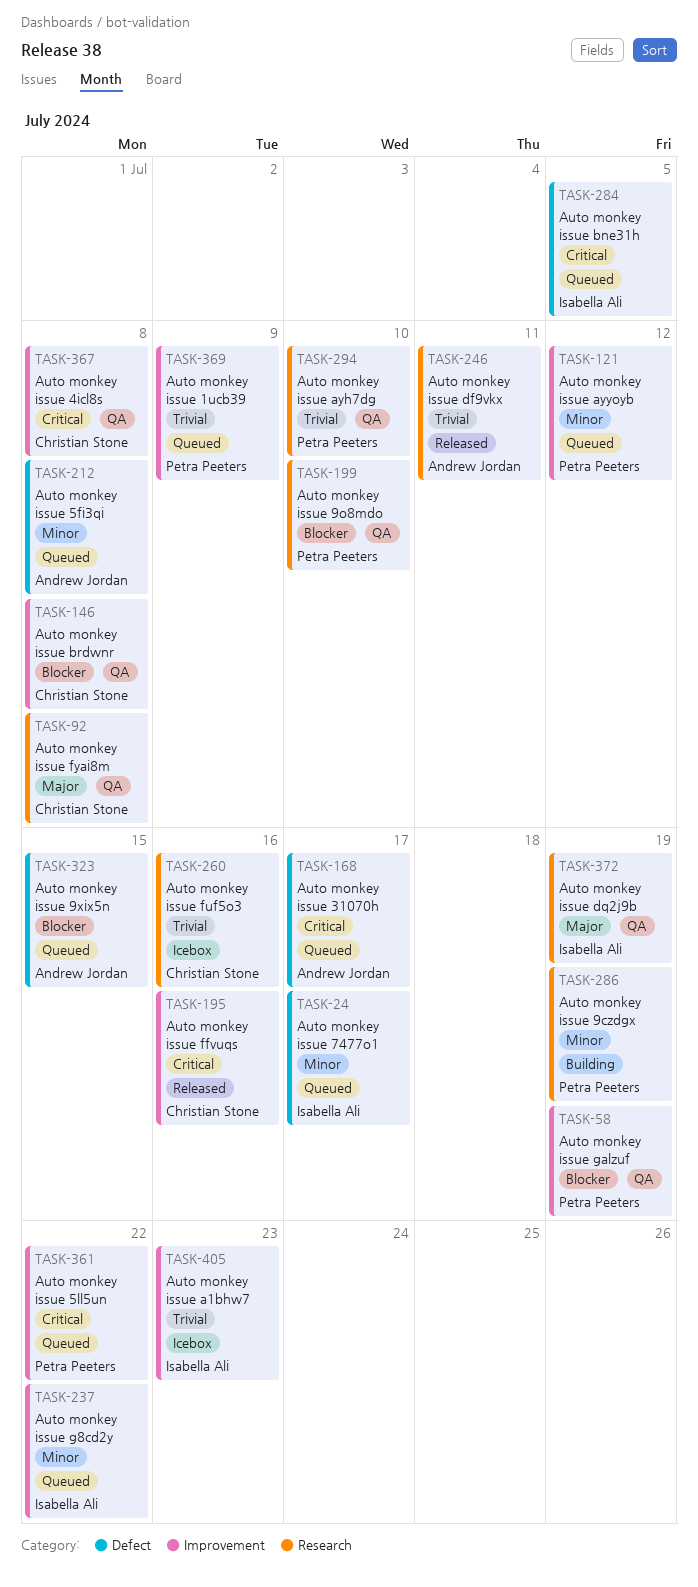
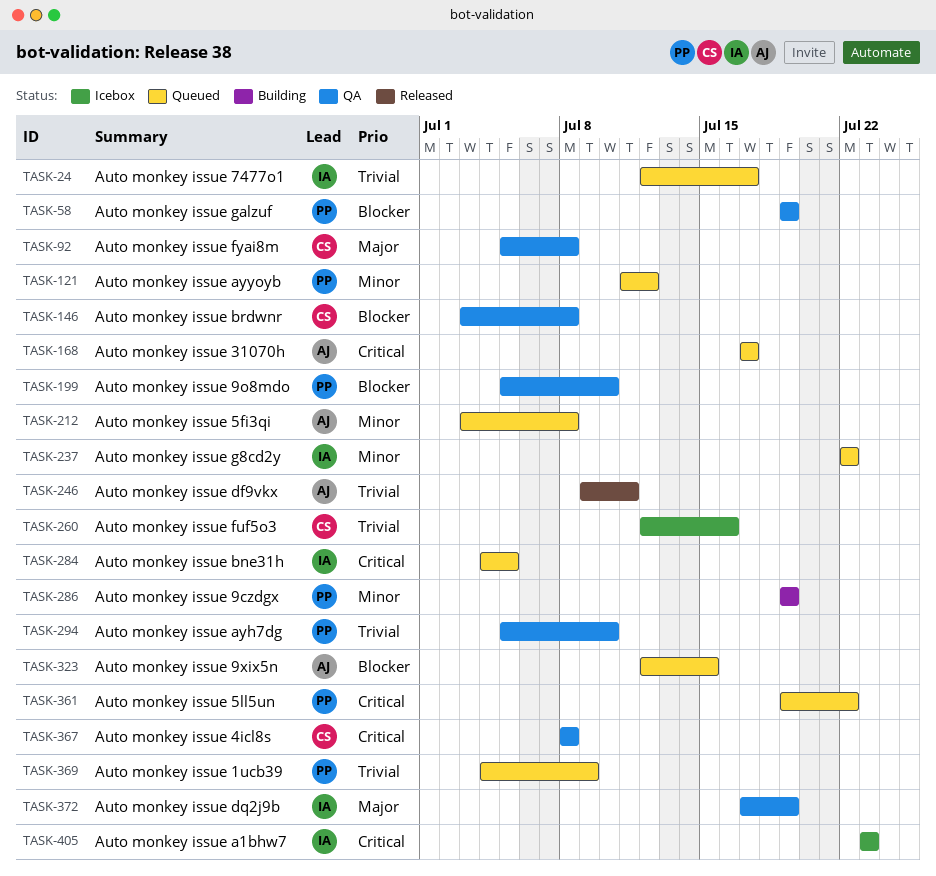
TASK-24, priority: Minor -> Trivial
TASK-195: present -> none
TASK-405, priority: Trivial -> Critical

